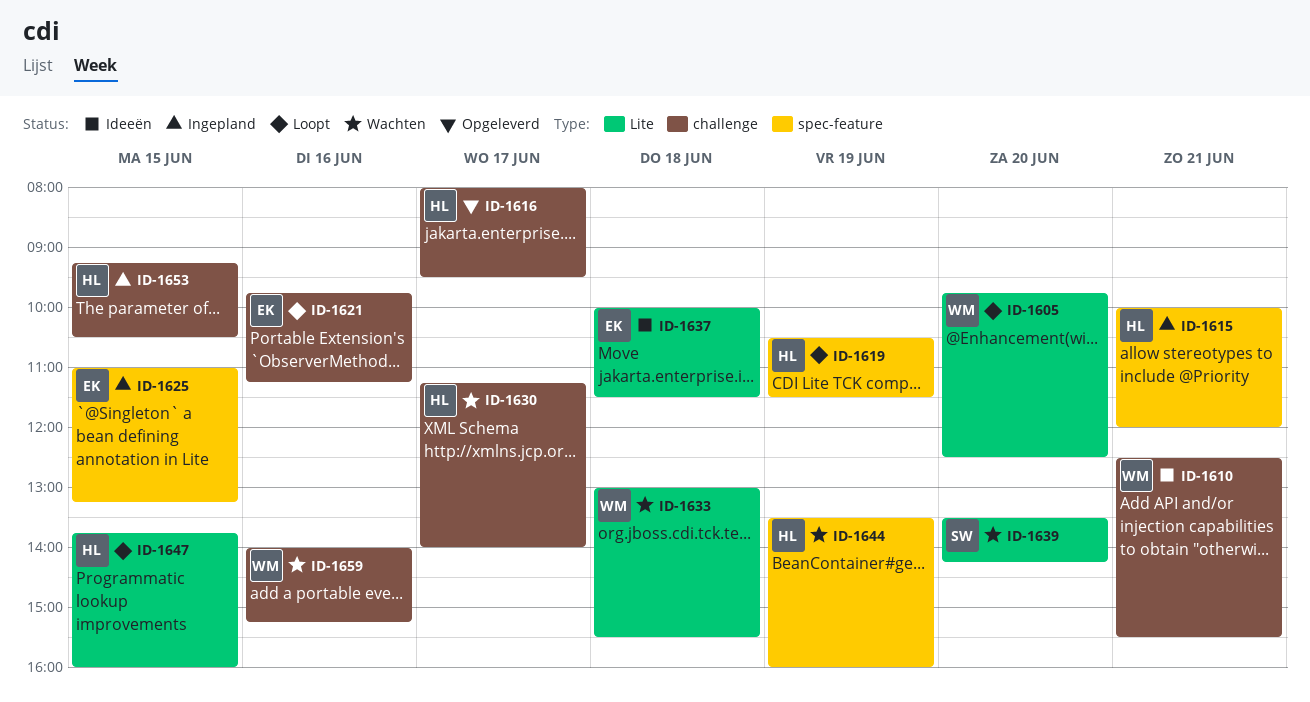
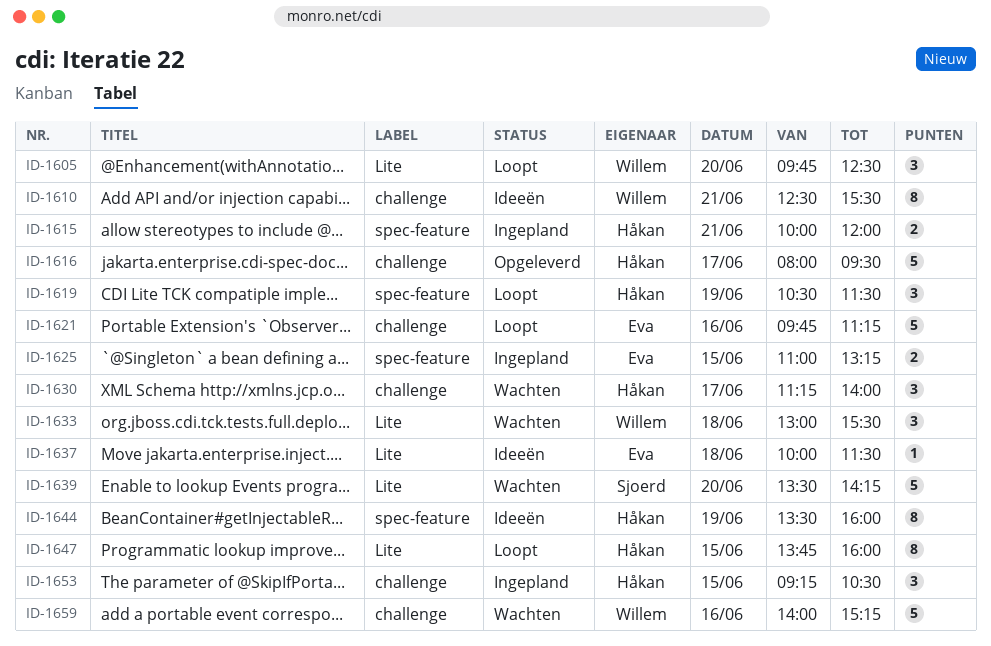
ID-1644, status: Wachten -> Ideeën

